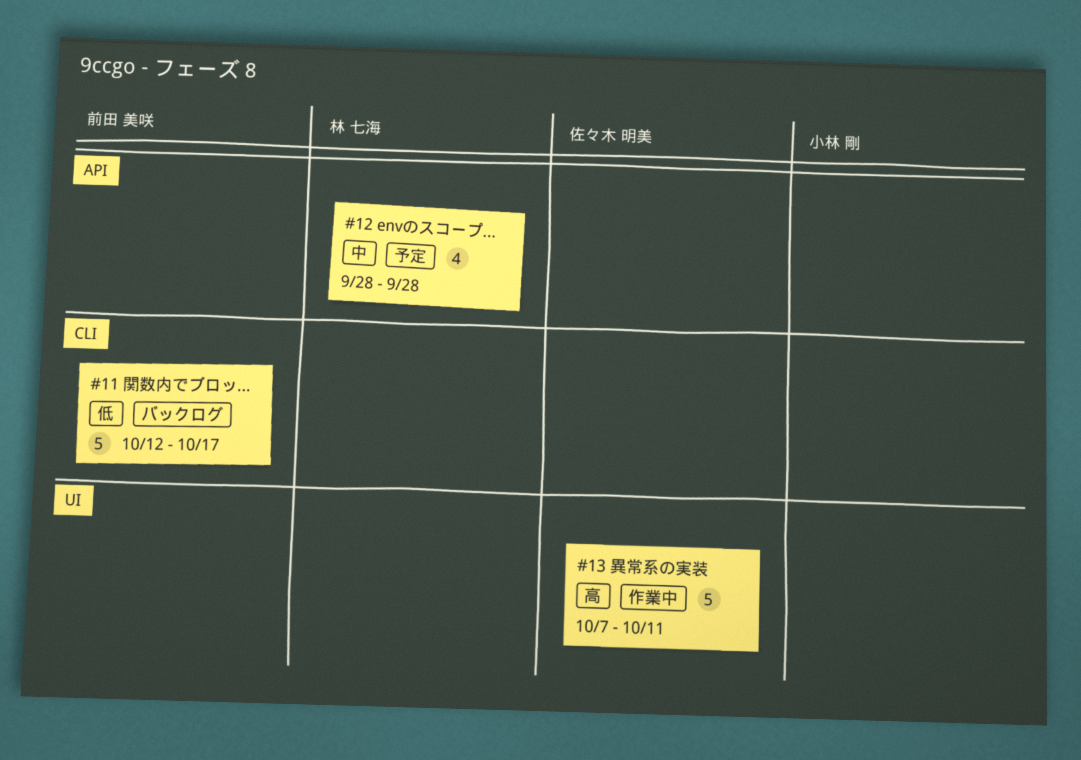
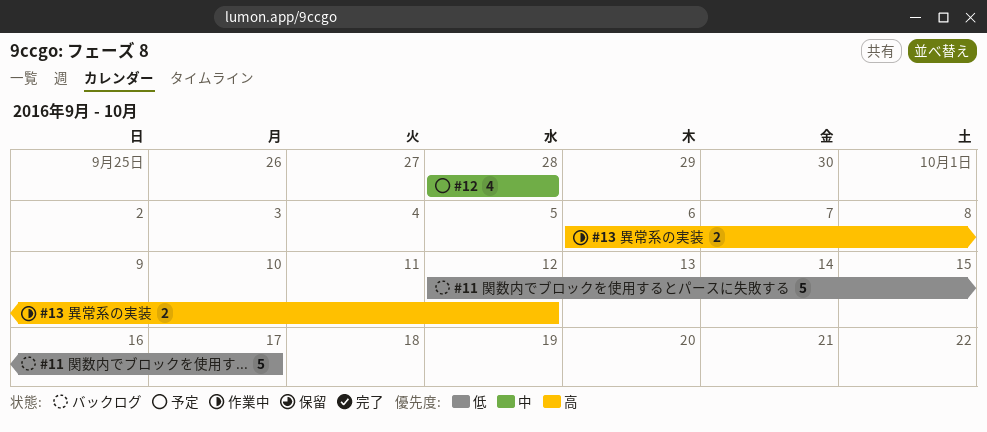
#13, estimate: 5 -> 2
#13, start: Oct 7 -> Oct 6
#13, due: Oct 11 -> Oct 12

